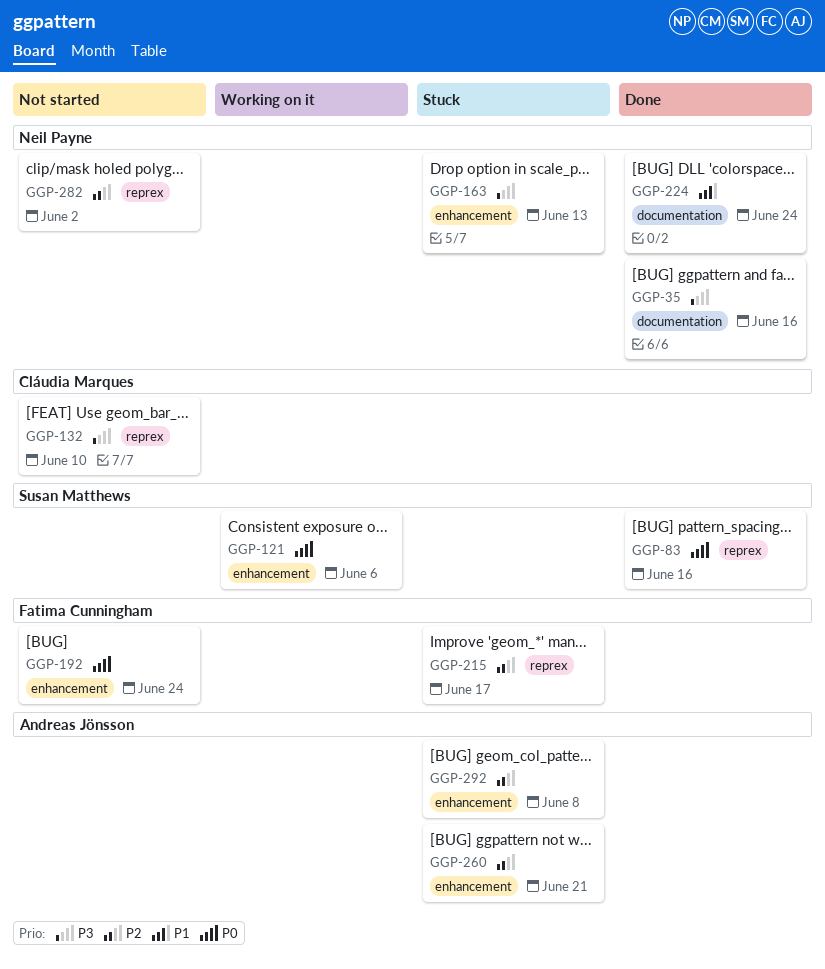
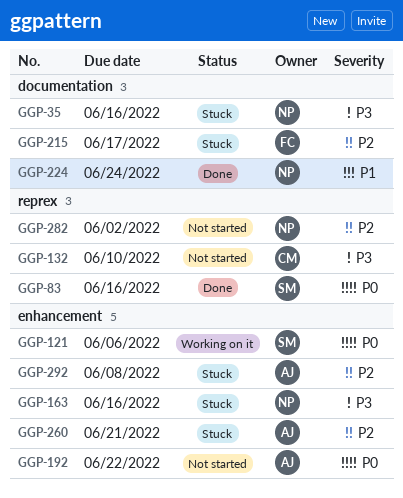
GGP-35, status: Done -> Stuck
GGP-163, due: Jun 13 -> Jun 16
GGP-192, owner: Fatima Cunningham -> Andreas Jönsson
GGP-192, due: Jun 24 -> Jun 22
GGP-215, label: reprex -> documentation

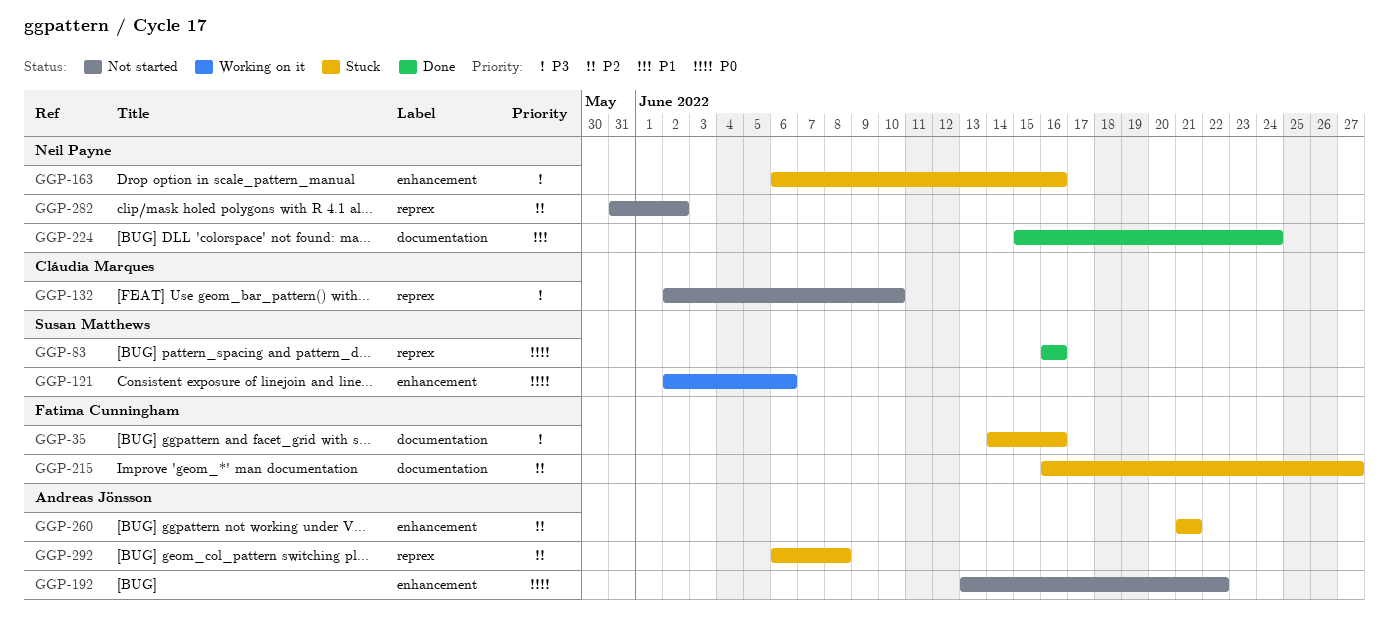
GGP-35, owner: Neil Payne -> Fatima Cunningham
GGP-215, due: Jun 17 -> Jun 27
GGP-292, label: enhancement -> reprex

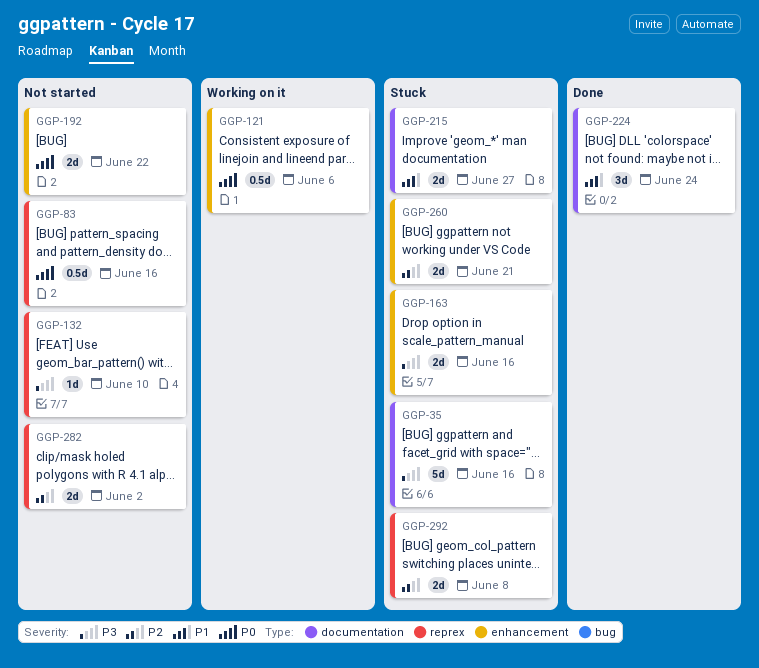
GGP-83, status: Done -> Not started
GGP-215, priority: P2 -> P1

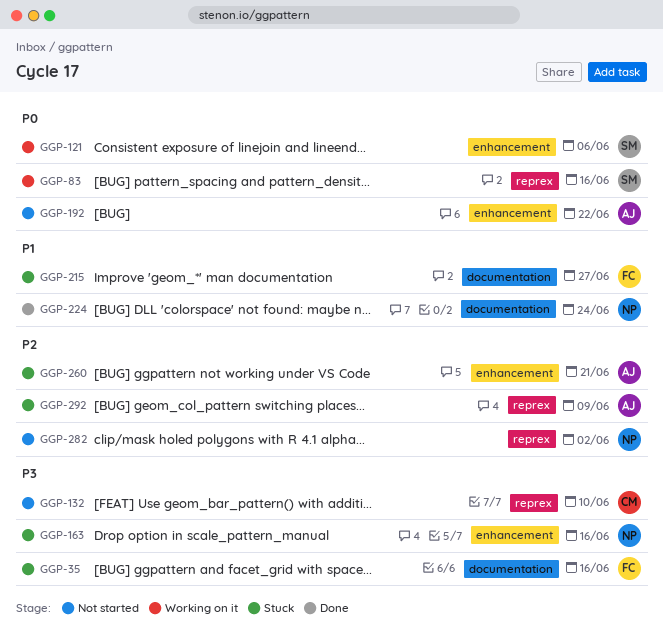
GGP-83, status: Not started -> Working on it
GGP-292, due: Jun 8 -> Jun 9

